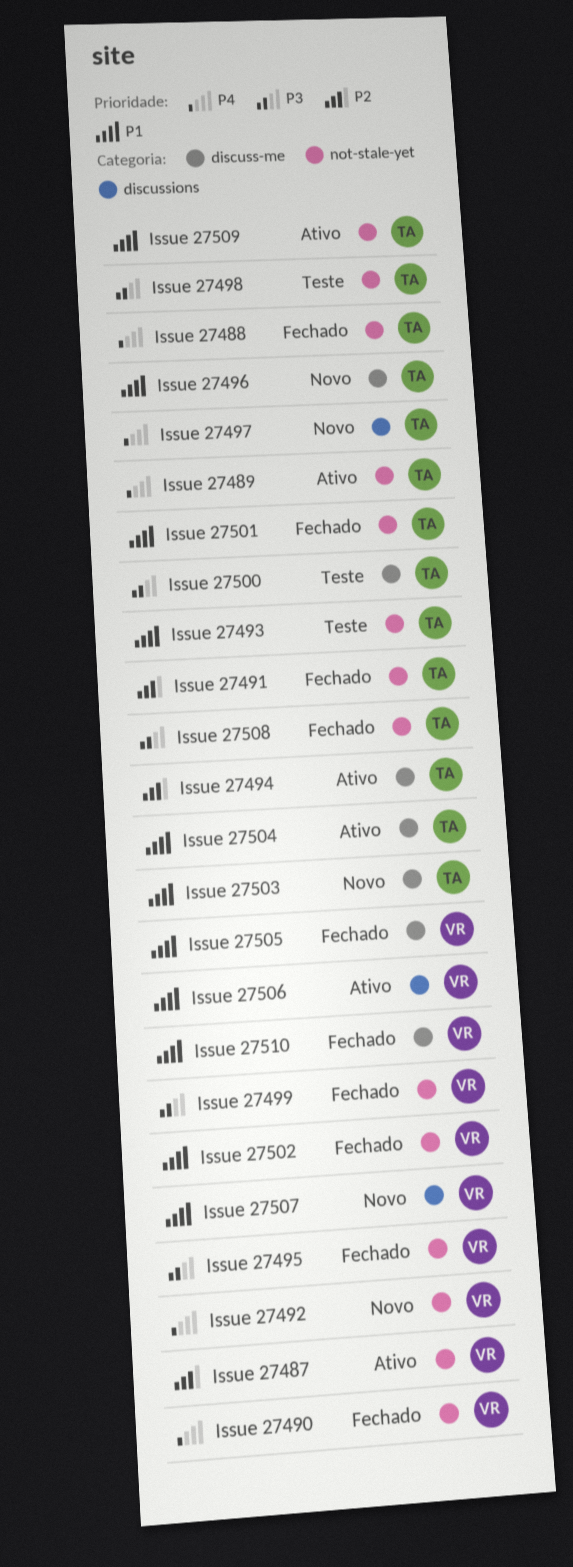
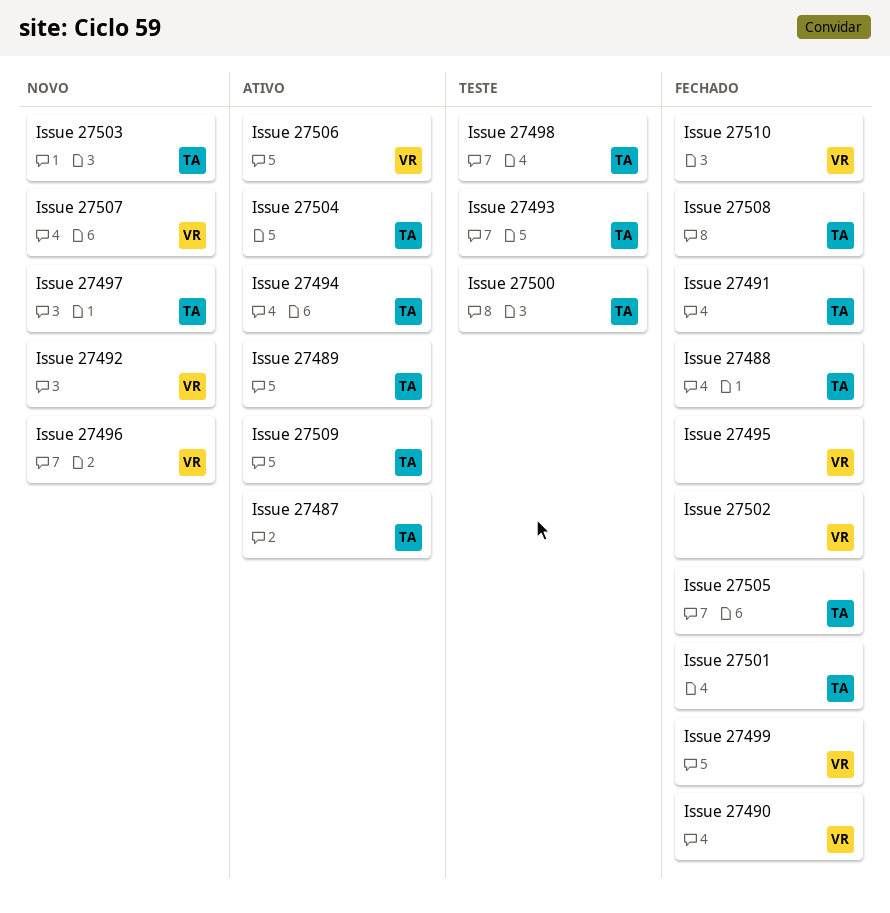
Issue 27487, owner: VR -> TA
Issue 27496, owner: TA -> VR
Issue 27505, owner: VR -> TA

